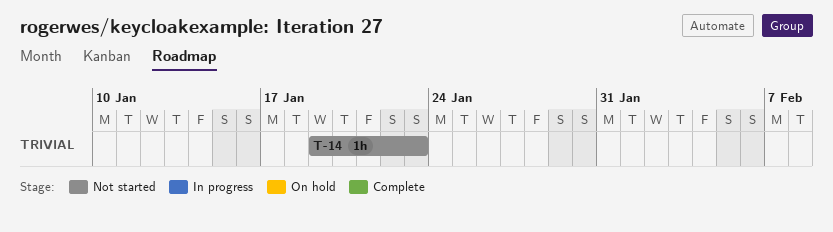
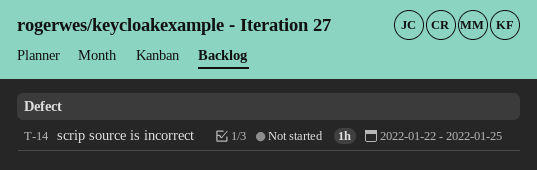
T-14, start: Jan 19 -> Jan 22
T-14, due: Jan 23 -> Jan 25

